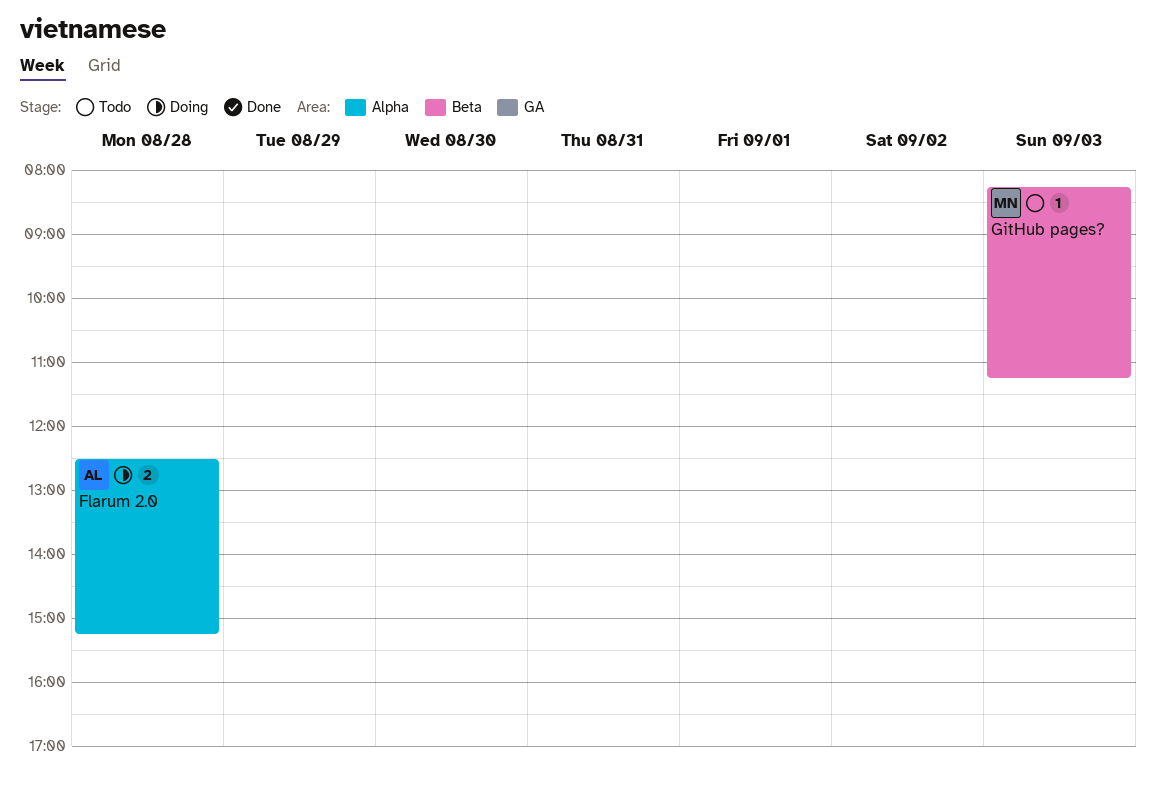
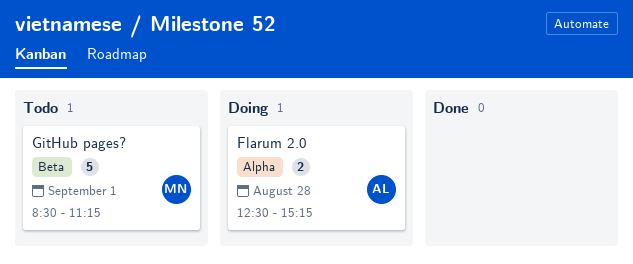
GitHub pages?, estimate: 1 -> 5
GitHub pages?, day: Sep 3 -> Sep 1
GitHub pages?, begins: 08:15 -> 08:30

